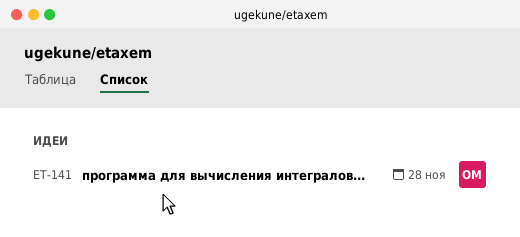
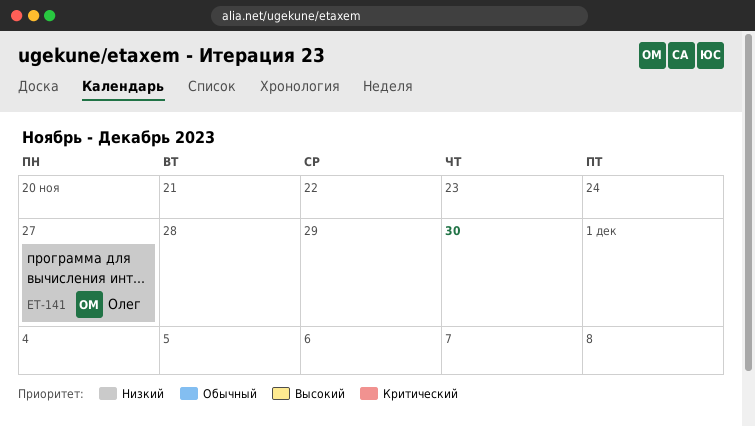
ET-141, due: Nov 28 -> Nov 27

